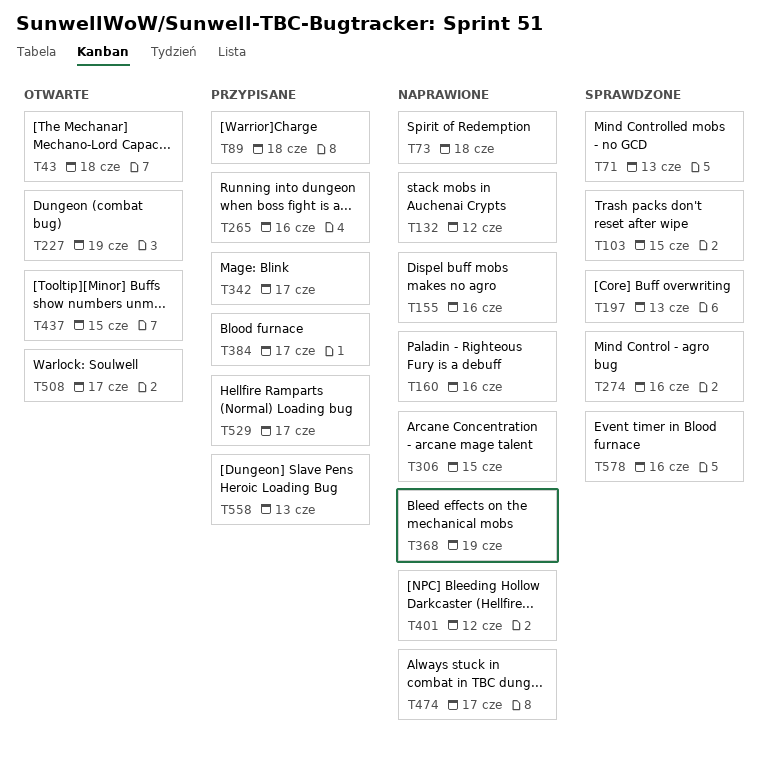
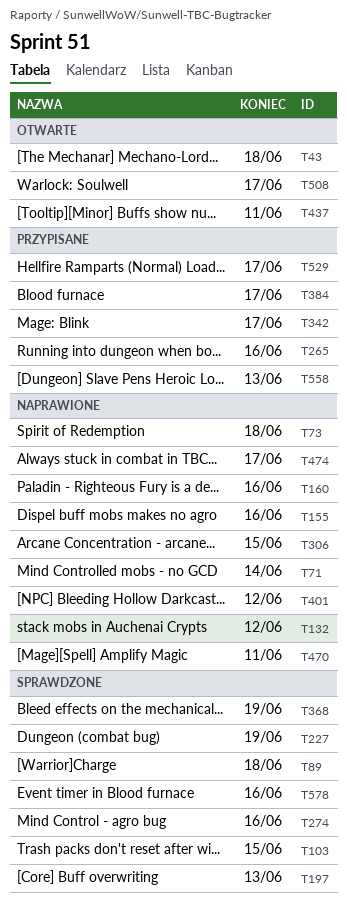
T71, status: Sprawdzone -> Naprawione
T71, due: Jun 13 -> Jun 14
T89, status: Przypisane -> Sprawdzone
T227, status: Otwarte -> Sprawdzone
T368, status: Naprawione -> Sprawdzone
T437, due: Jun 15 -> Jun 11
T470: none -> present

